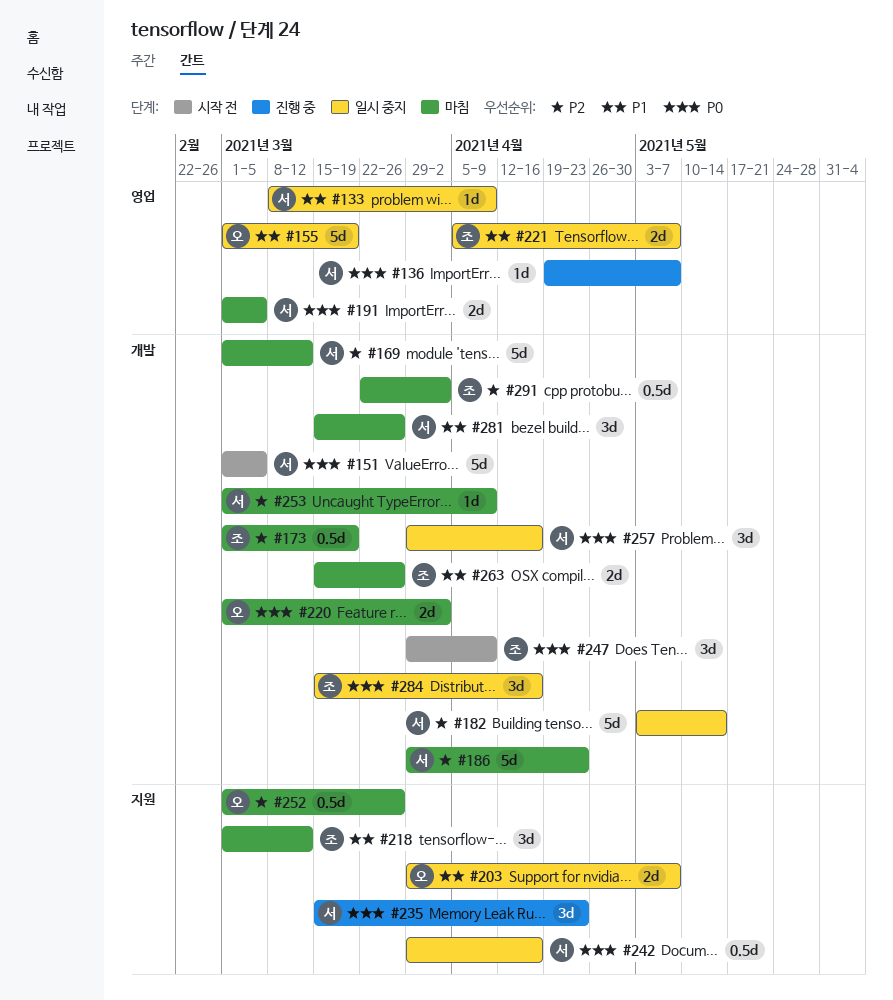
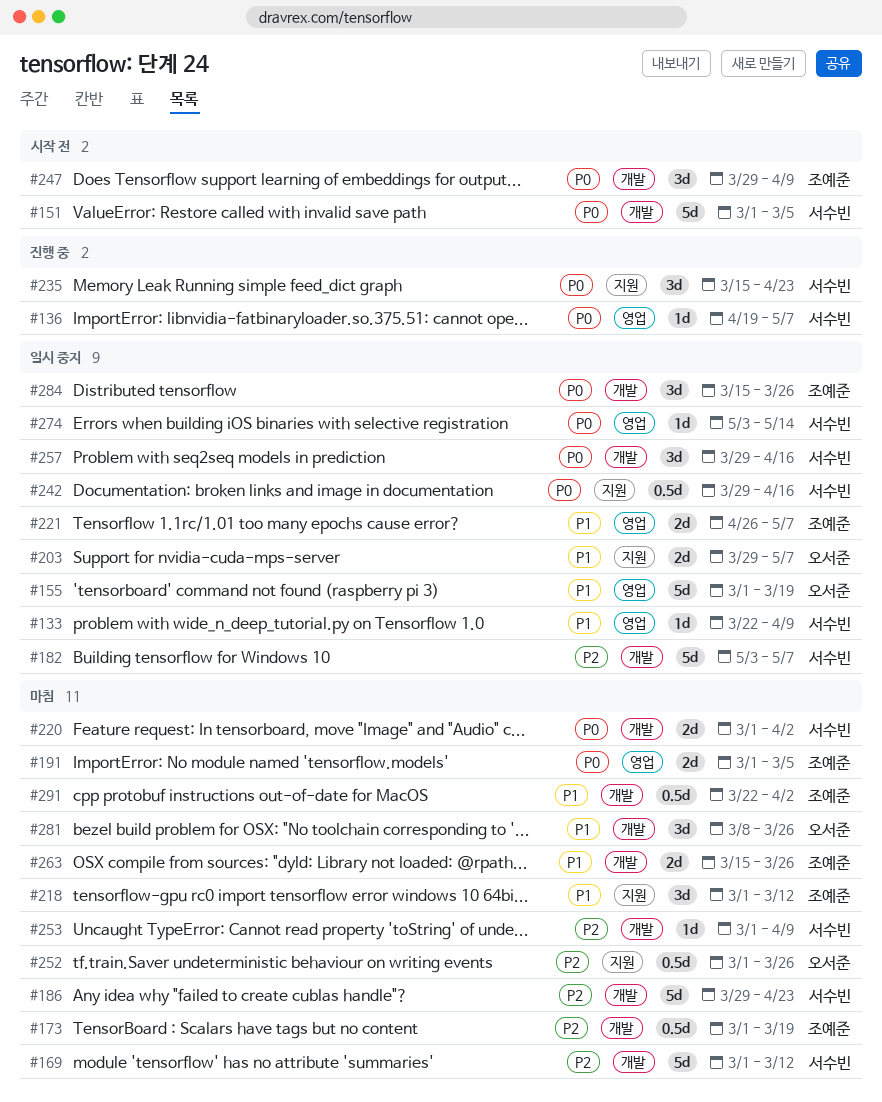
#133, start: Mar 8 -> Mar 22
#182, due: May 14 -> May 7
#191, owner: 서수빈 -> 조예준
#220, owner: 오서준 -> 서수빈
#221, start: Apr 5 -> Apr 26
#274: none -> present
#281, owner: 서수빈 -> 오서준
#281, start: Mar 15 -> Mar 8
#284, due: Apr 16 -> Mar 26
#291, priority: P2 -> P1

